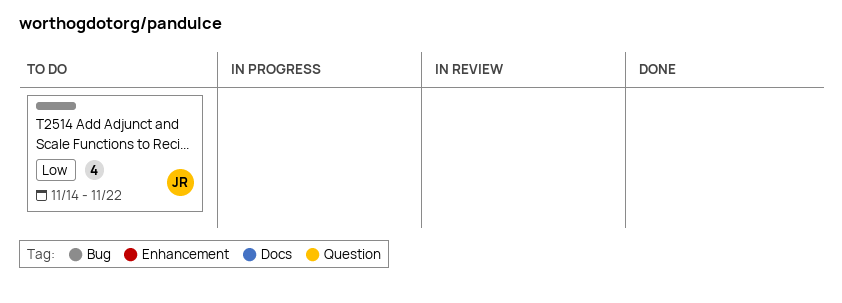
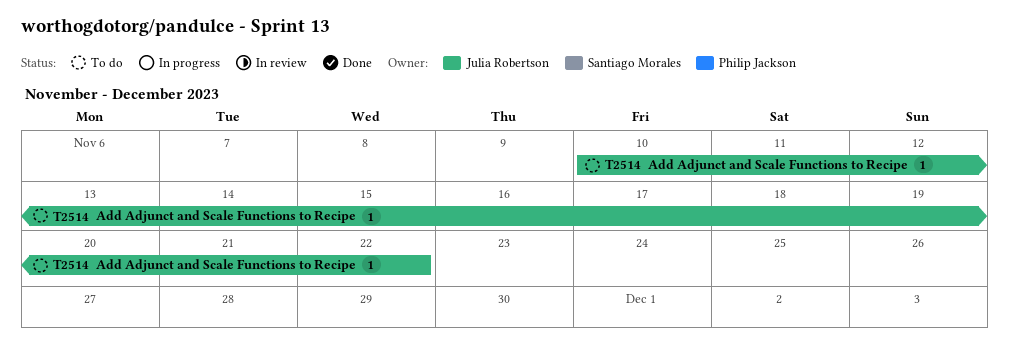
T2514, estimate: 4 -> 1
T2514, start: Nov 14 -> Nov 10

